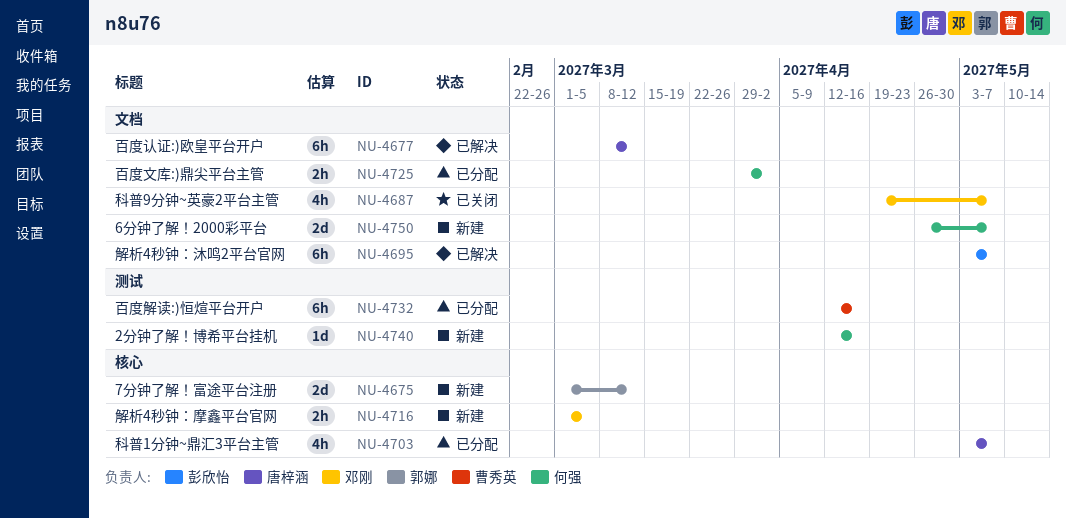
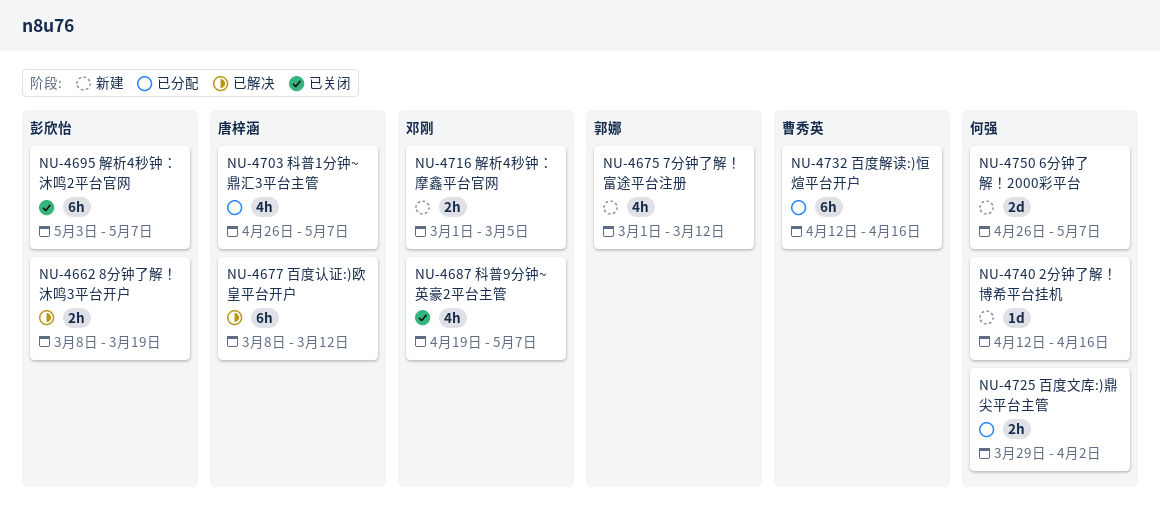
NU-4662: none -> present
NU-4675, estimate: 2d -> 4h
NU-4695, status: 已解决 -> 已关闭
NU-4703, start: May 3 -> Apr 26

